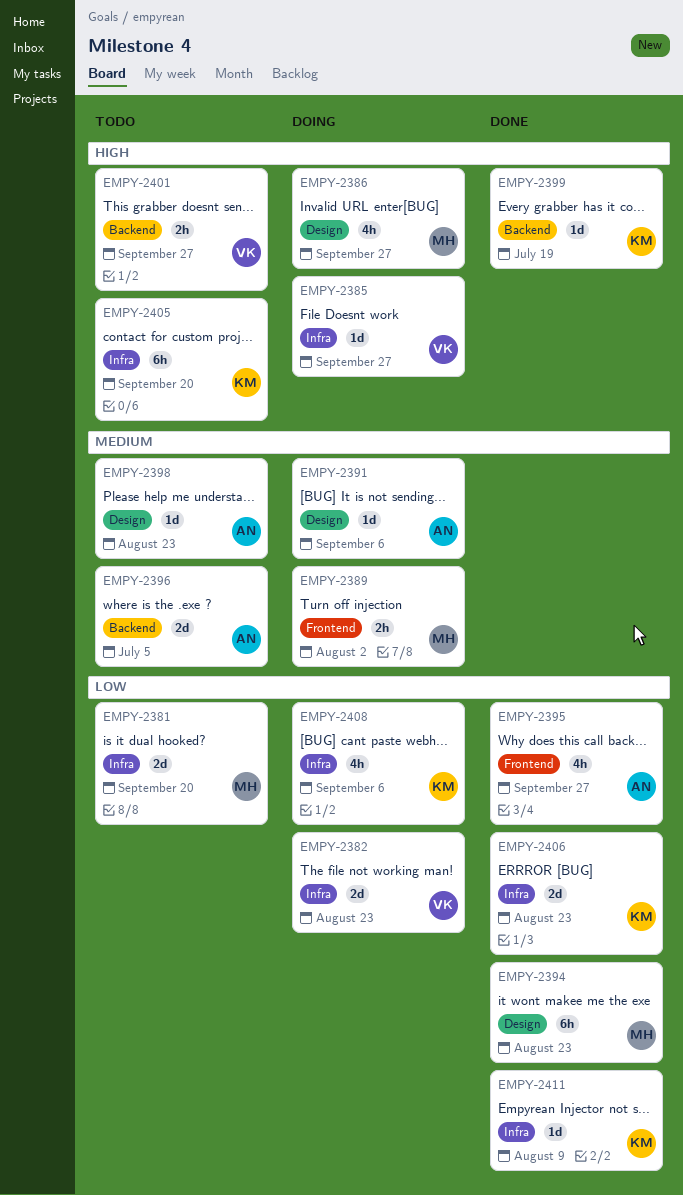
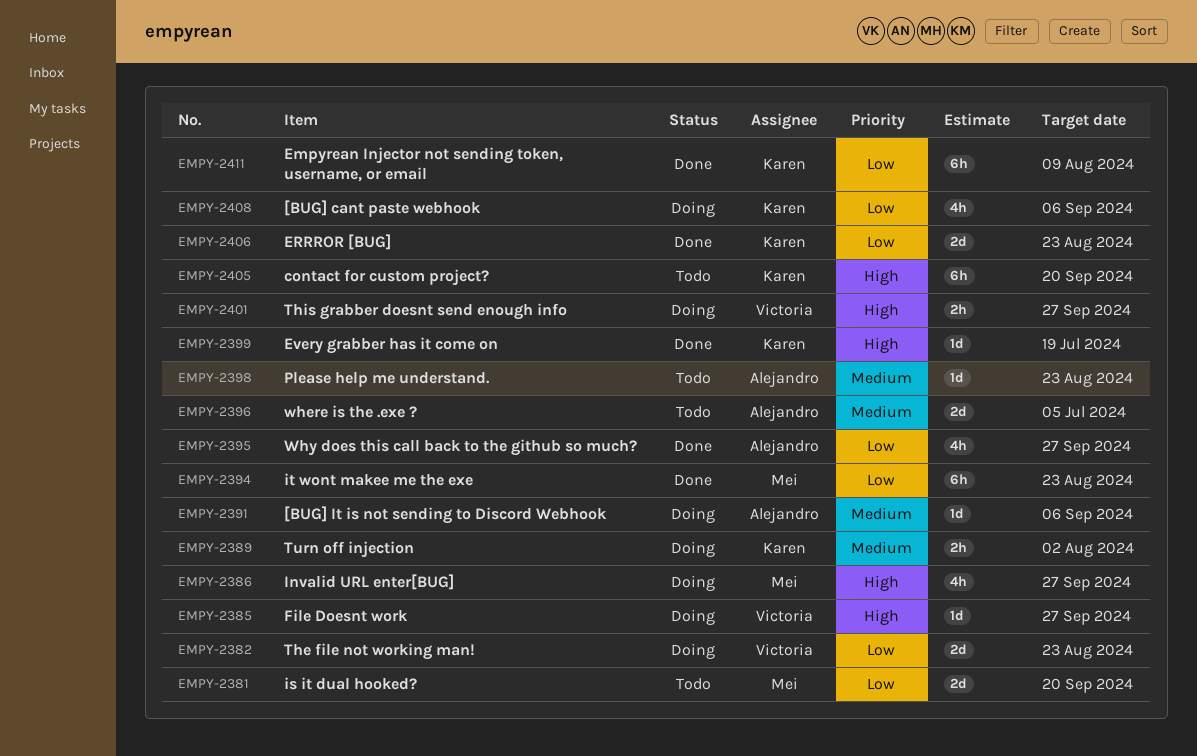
EMPY-2389, owner: Mei -> Karen
EMPY-2401, status: Todo -> Doing
EMPY-2411, estimate: 1d -> 6h

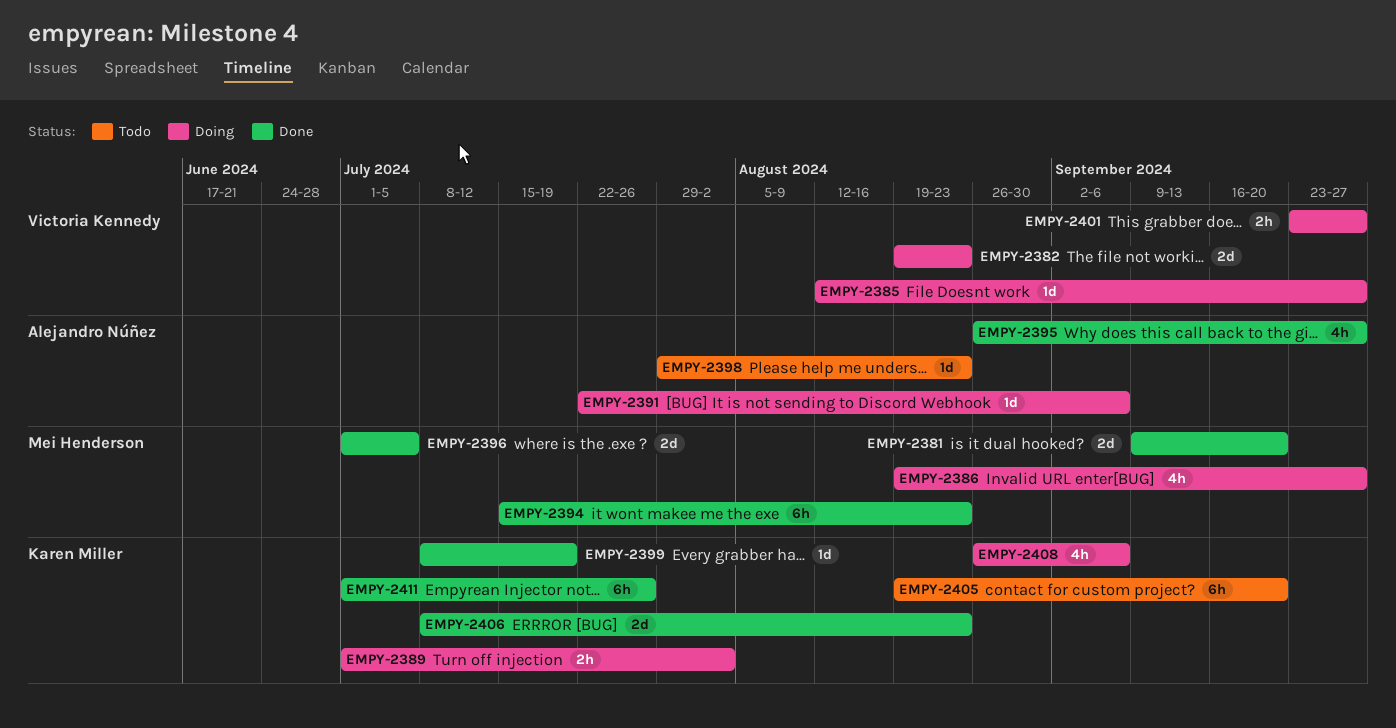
EMPY-2381, status: Todo -> Done
EMPY-2396, status: Todo -> Done
EMPY-2396, owner: Alejandro Núñez -> Mei Henderson
EMPY-2411, due: Aug 9 -> Jul 26

